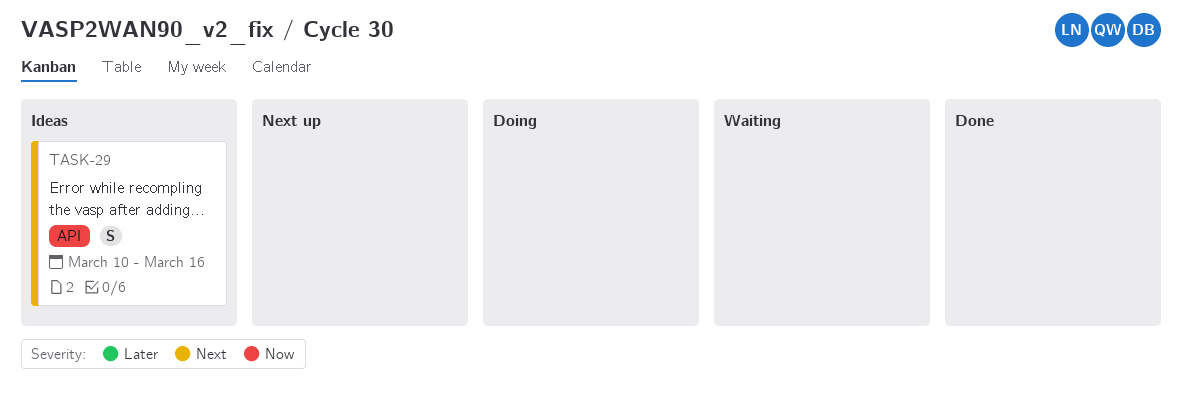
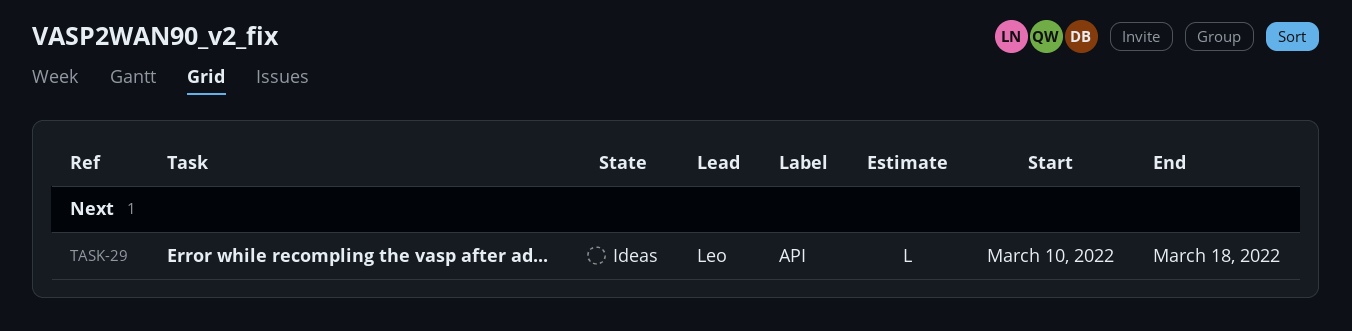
TASK-29, estimate: S -> L
TASK-29, due: Mar 16 -> Mar 18

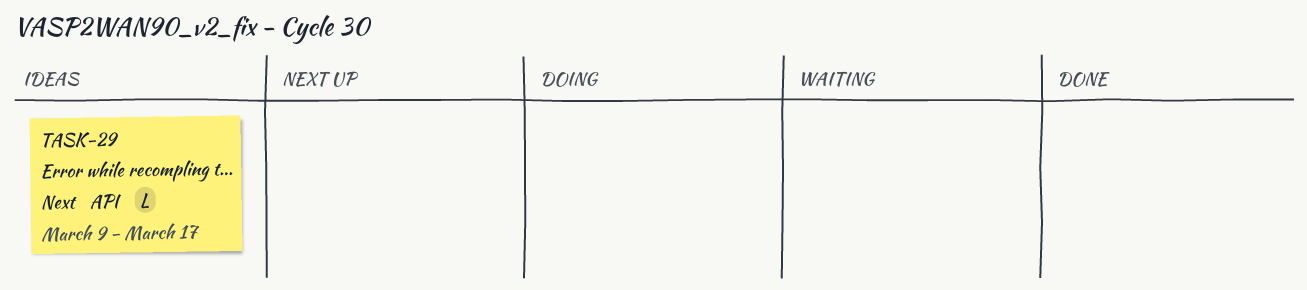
TASK-29, start: Mar 10 -> Mar 9
TASK-29, due: Mar 18 -> Mar 17

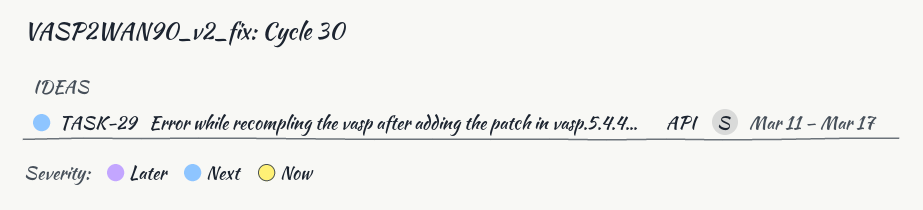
TASK-29, estimate: L -> S
TASK-29, start: Mar 9 -> Mar 11

